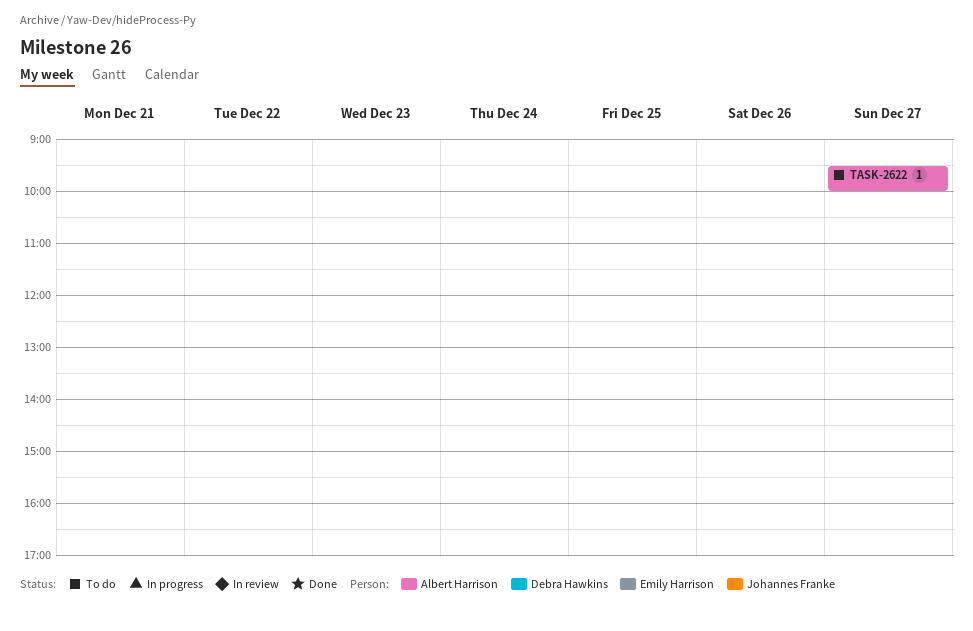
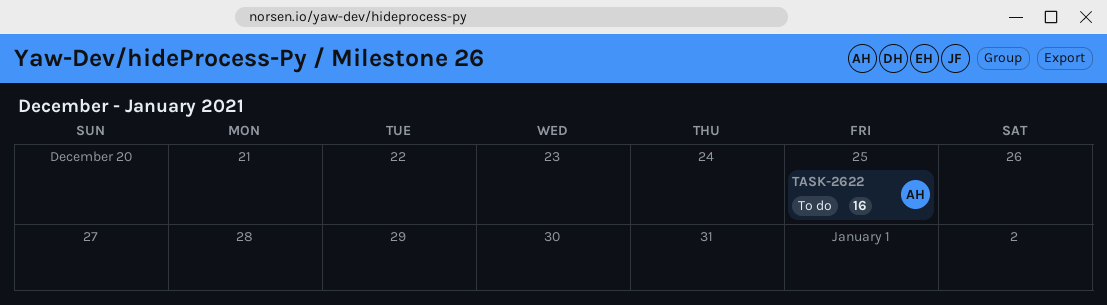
TASK-2622, estimate: 1 -> 16
TASK-2622, day: Dec 27 -> Dec 25

